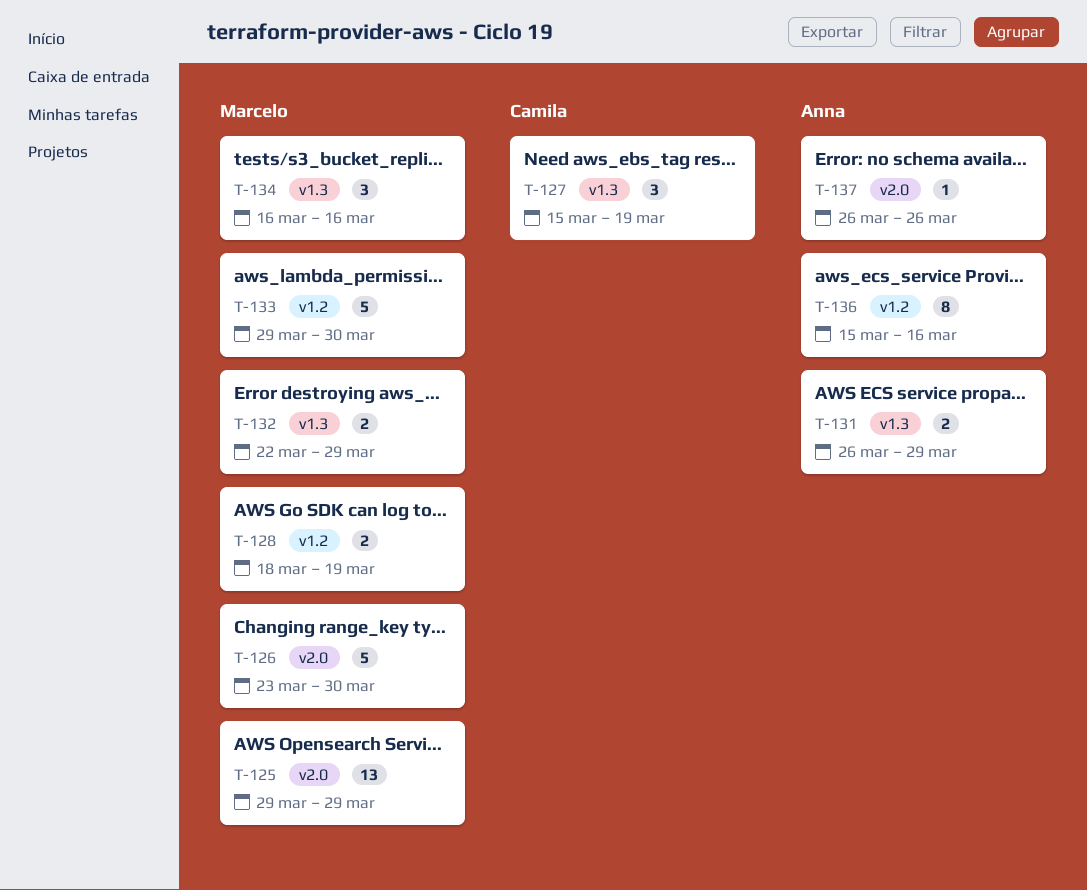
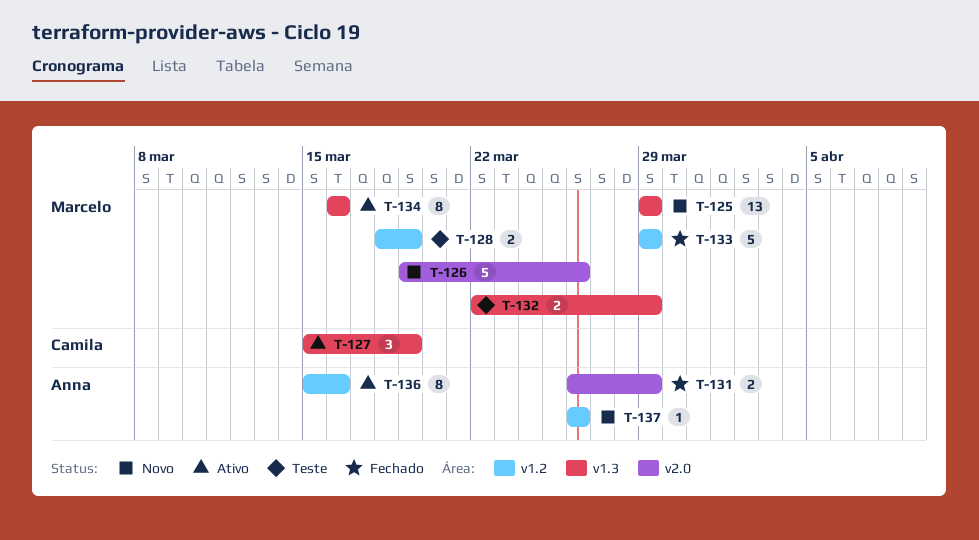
T-125, label: v2.0 -> v1.3
T-126, start: Mar 23 -> Mar 19
T-126, due: Mar 30 -> Mar 26
T-131, label: v1.3 -> v2.0
T-133, due: Mar 30 -> Mar 29
T-134, estimate: 3 -> 8
T-137, label: v2.0 -> v1.2

